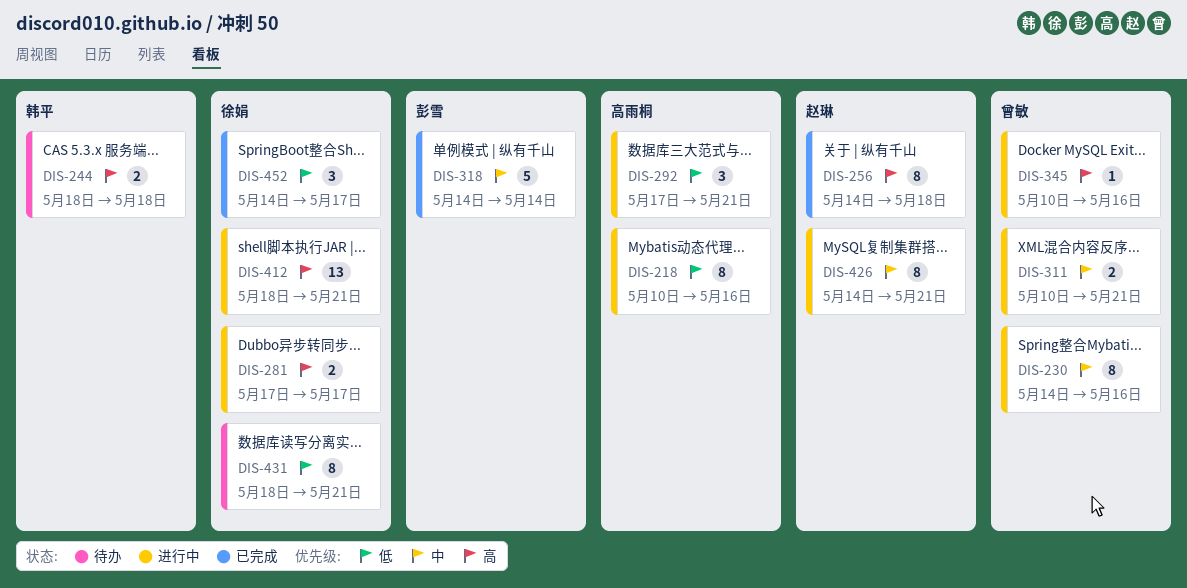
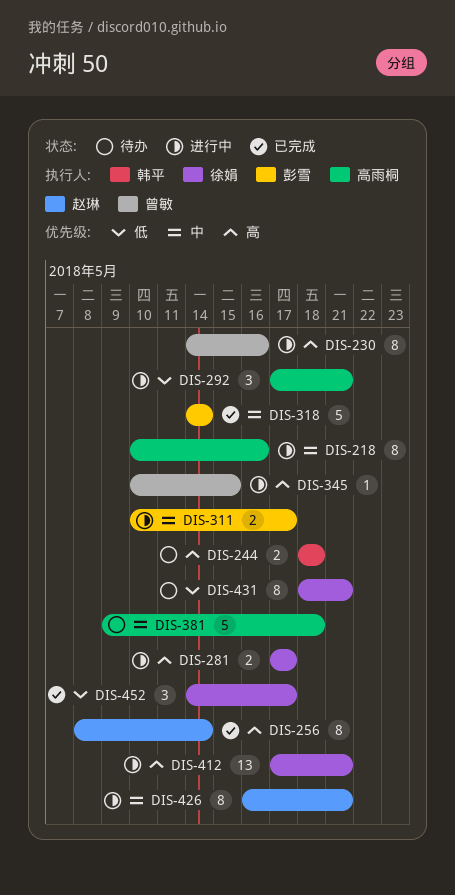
DIS-218, priority: 低 -> 中
DIS-230, priority: 中 -> 高
DIS-256, start: May 14 -> May 8
DIS-256, due: May 18 -> May 14
DIS-311, owner: 曾敏 -> 彭雪
DIS-311, due: May 21 -> May 17
DIS-345, due: May 16 -> May 15
DIS-381: none -> present
DIS-412, start: May 18 -> May 17
DIS-426, start: May 14 -> May 16

